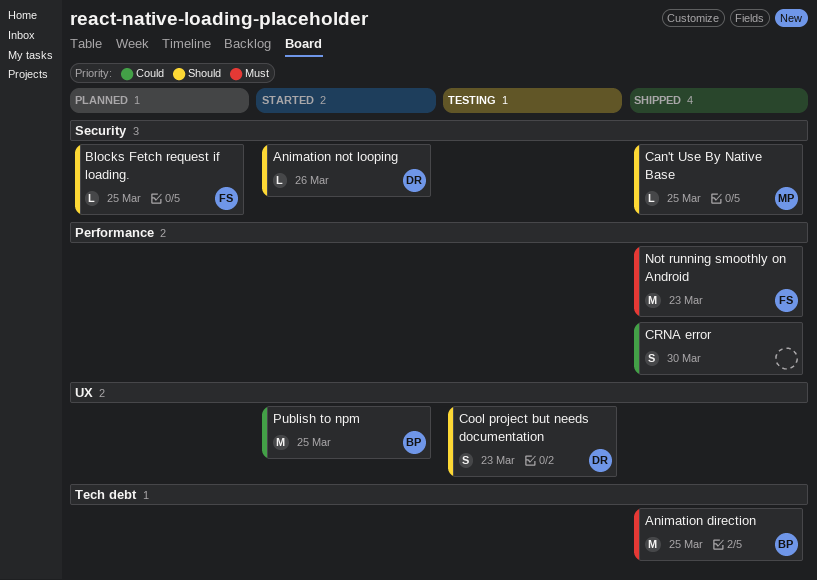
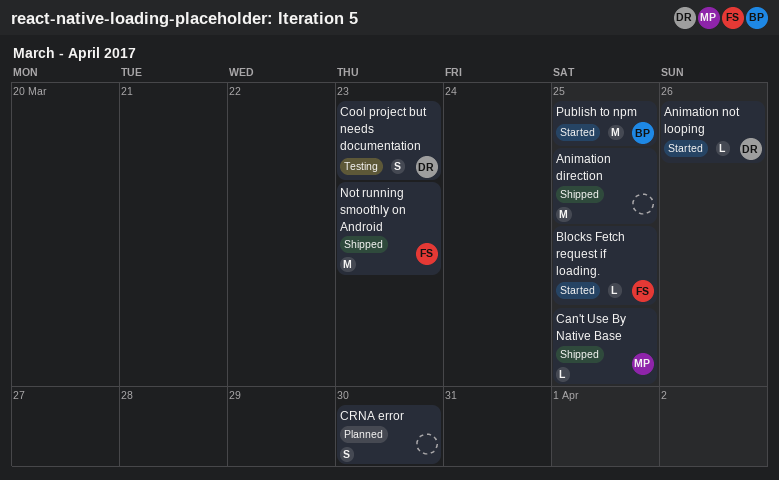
Animation direction, owner: BP -> none
Blocks Fetch request if loading., status: Planned -> Started
CRNA error, status: Shipped -> Planned

